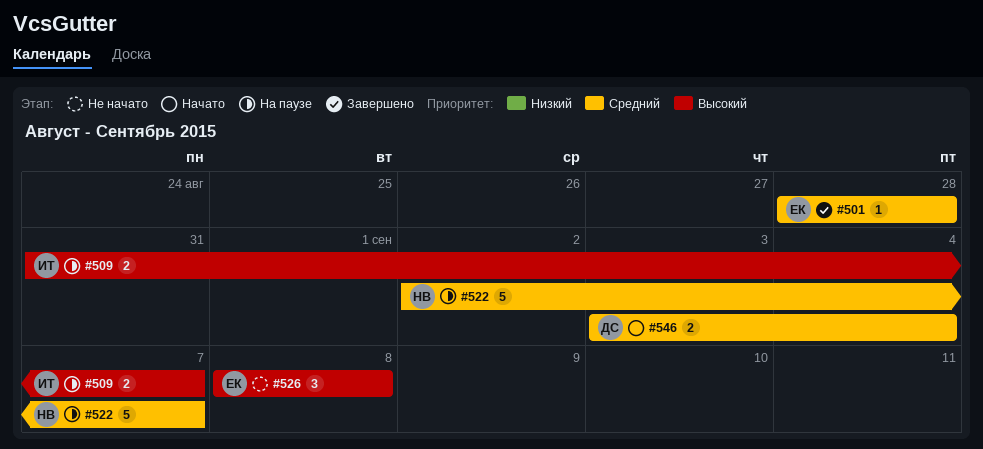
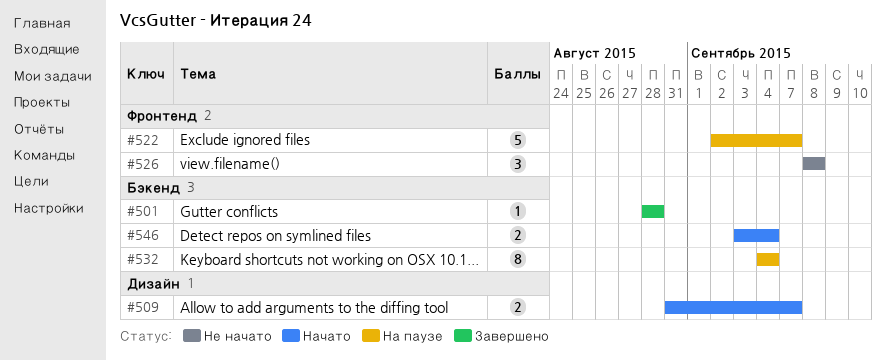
#509, status: На паузе -> Начато
#532: none -> present

